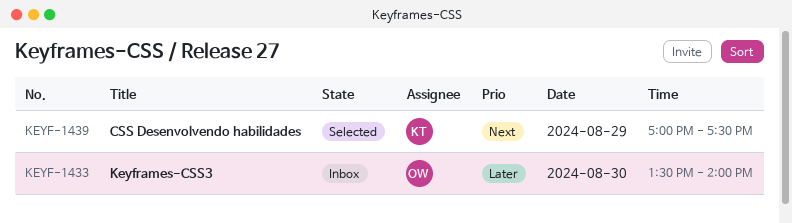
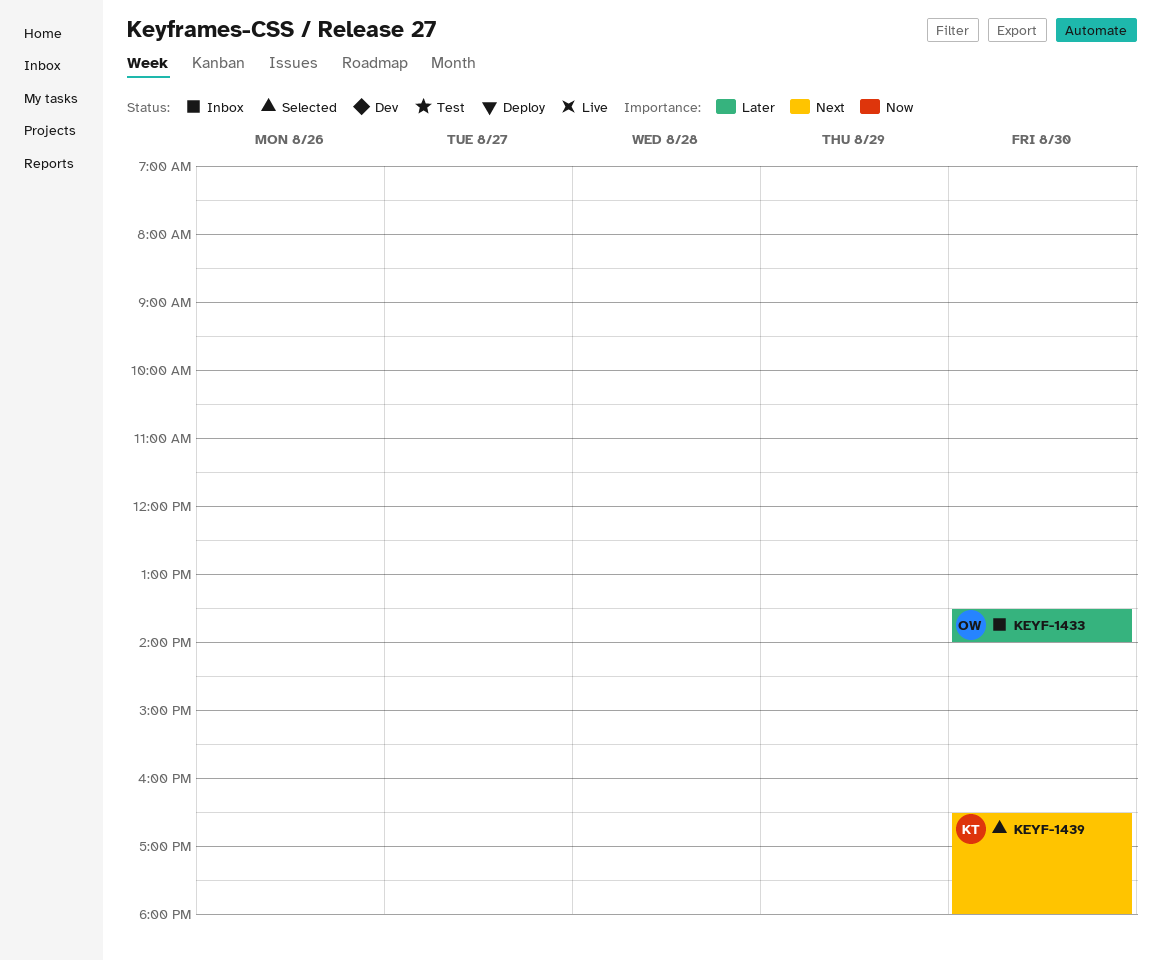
KEYF-1439, day: Aug 29 -> Aug 30
KEYF-1439, begins: 17:00 -> 16:30
KEYF-1439, ends: 17:30 -> 18:00

